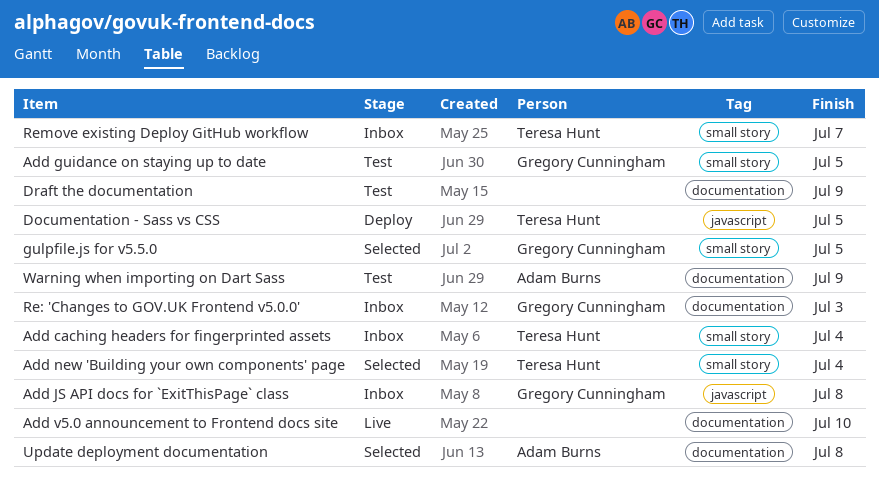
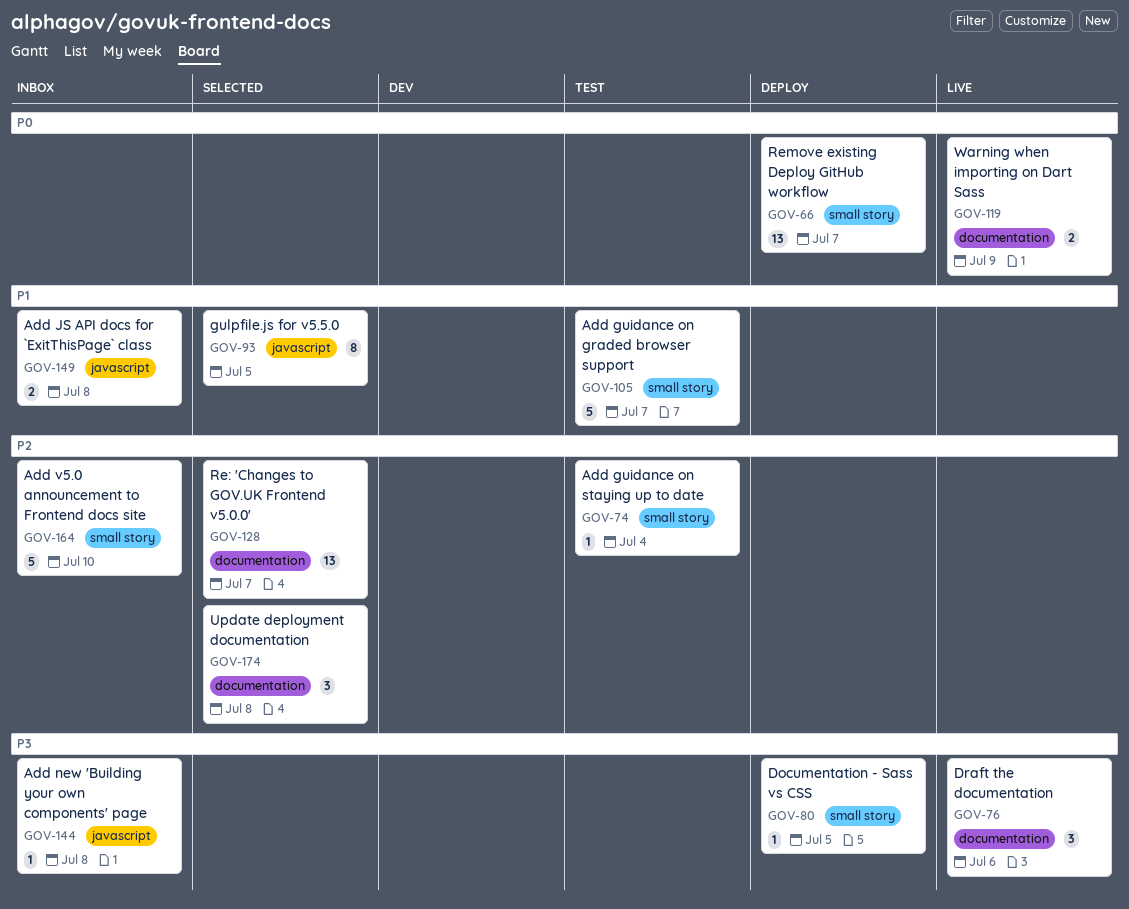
Add caching headers for fingerprinted assets: present -> none
Add guidance on graded browser support: none -> present
Add guidance on staying up to date, due: Jul 5 -> Jul 4
Add new 'Building your own components' page, status: Selected -> Inbox
Add new 'Building your own components' page, label: small story -> javascript
Add new 'Building your own components' page, due: Jul 4 -> Jul 8
Add v5.0 announcement to Frontend docs site, status: Live -> Inbox
Add v5.0 announcement to Frontend docs site, label: documentation -> small story
Documentation - Sass vs CSS, label: javascript -> small story
Draft the documentation, status: Test -> Live
Draft the documentation, due: Jul 9 -> Jul 6
gulpfile.js for v5.5.0, label: small story -> javascript
Re: 'Changes to GOV.UK Frontend v5.0.0', status: Inbox -> Selected
Re: 'Changes to GOV.UK Frontend v5.0.0', due: Jul 3 -> Jul 7
Remove existing Deploy GitHub workflow, status: Inbox -> Deploy
Warning when importing on Dart Sass, status: Test -> Live

